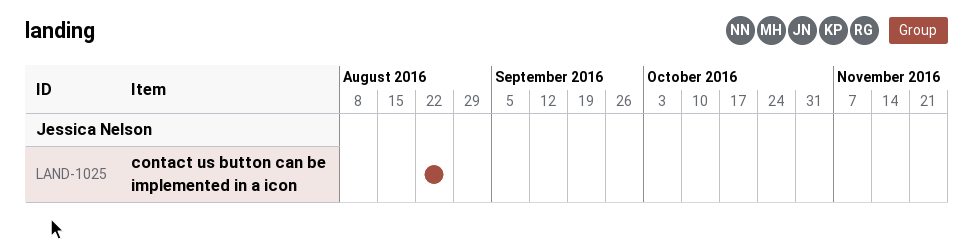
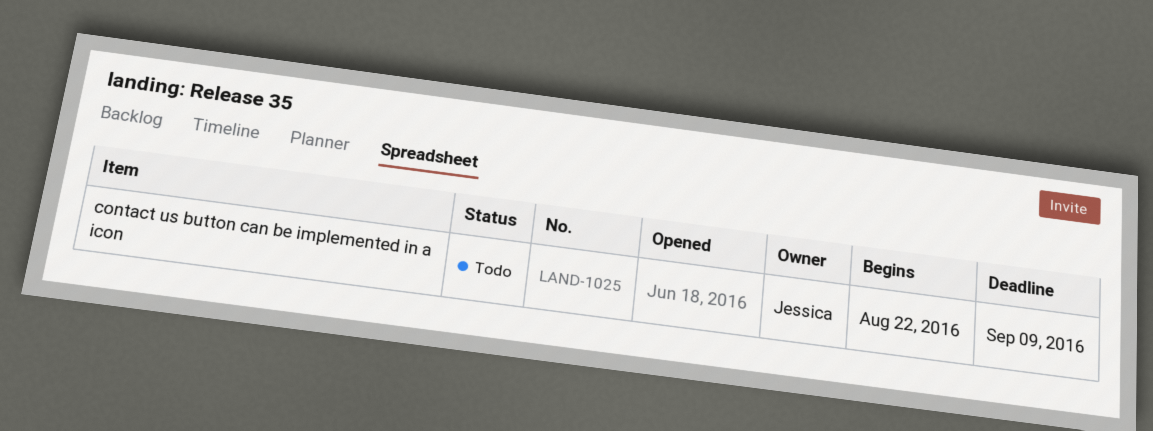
LAND-1025, due: Aug 26 -> Sep 9

